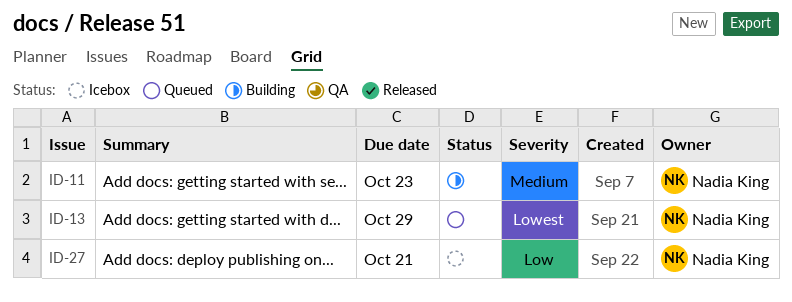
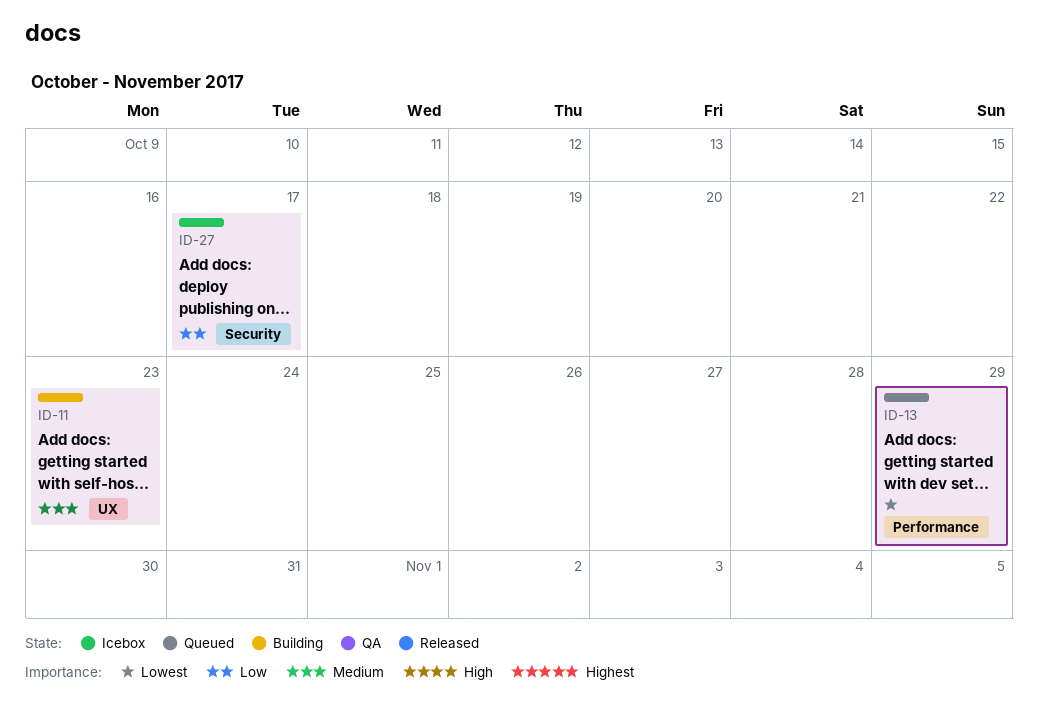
ID-27, due: Oct 21 -> Oct 17

